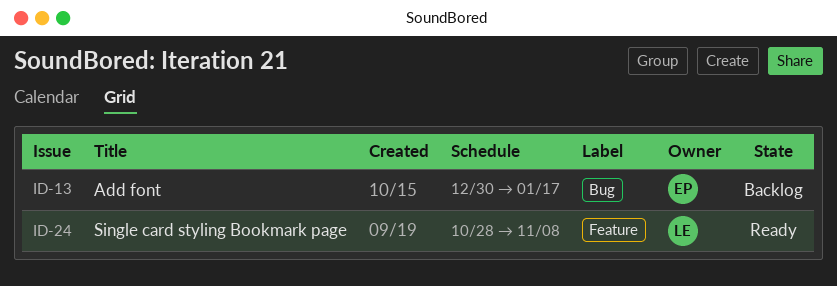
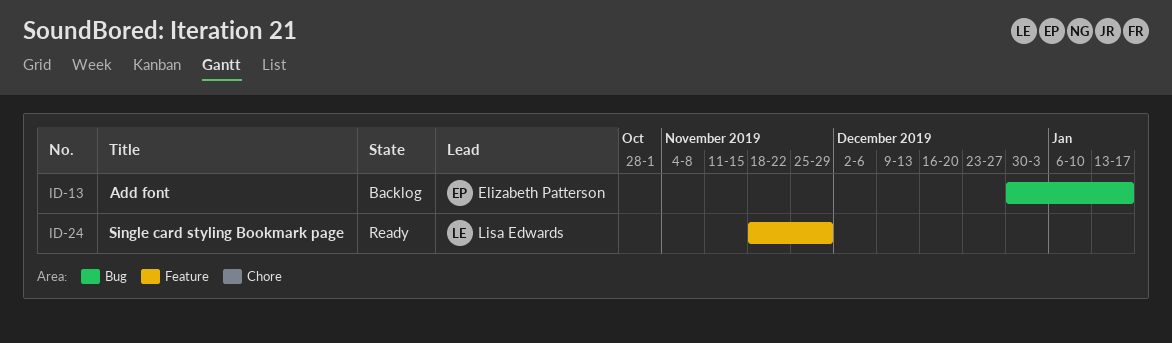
ID-24, start: Oct 28 -> Nov 18
ID-24, due: Nov 8 -> Nov 29

